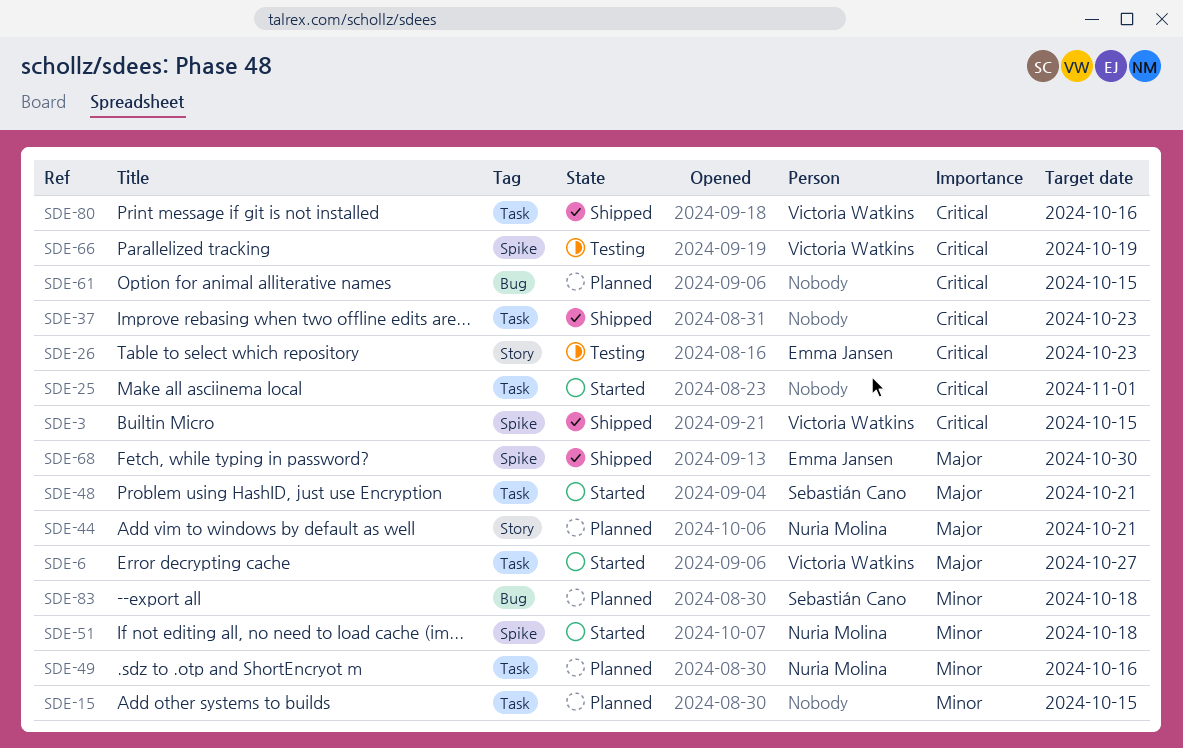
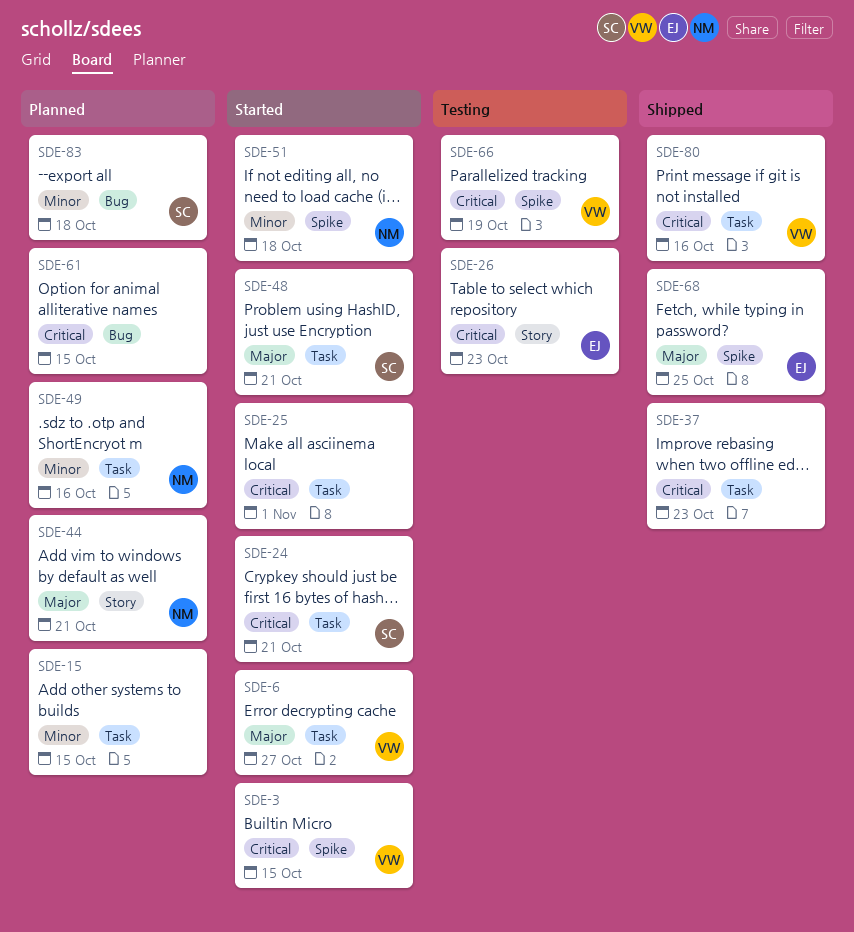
SDE-3, status: Shipped -> Started
SDE-24: none -> present
SDE-68, due: Oct 30 -> Oct 25

